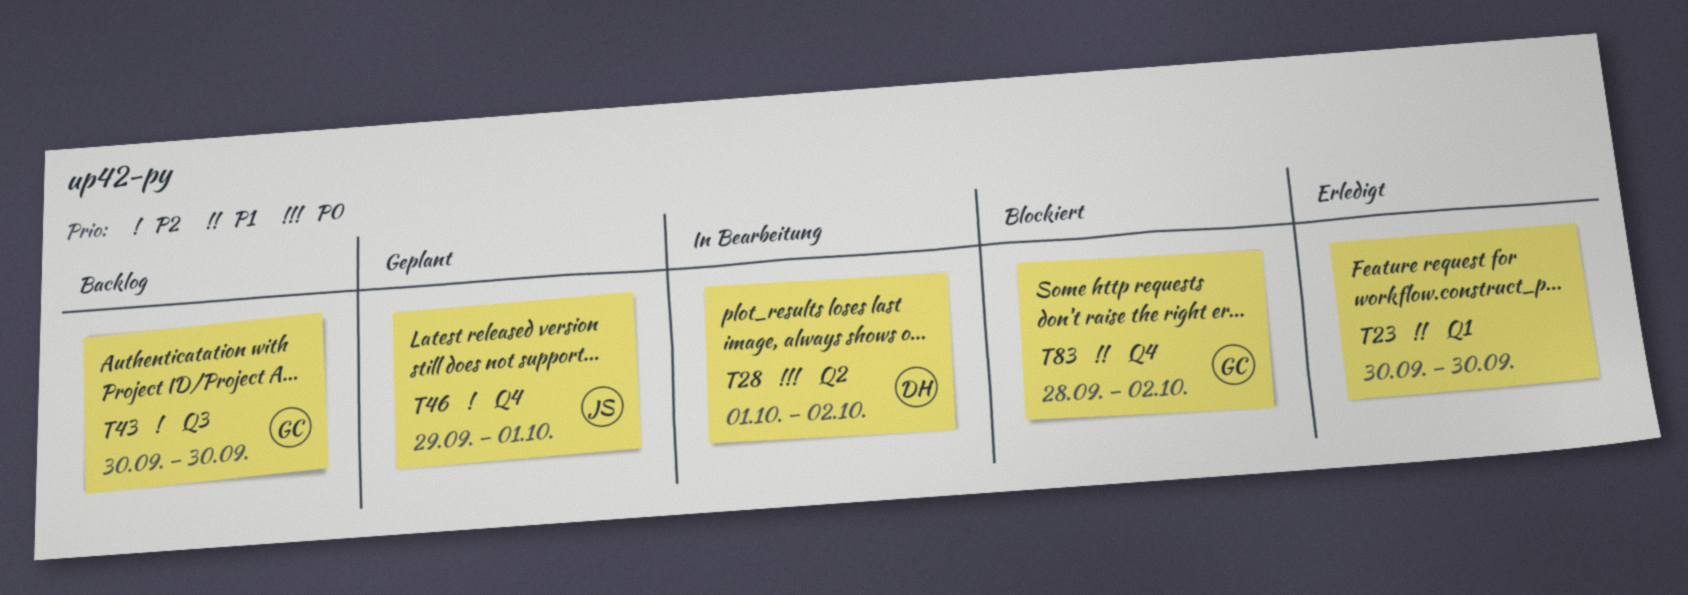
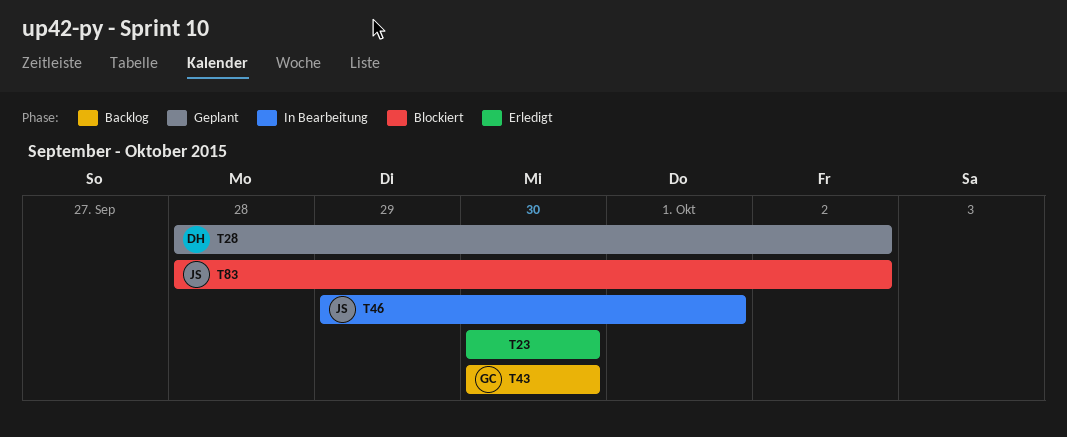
T28, status: In Bearbeitung -> Geplant
T28, start: Oct 1 -> Sep 28
T46, status: Geplant -> In Bearbeitung
T83, owner: GC -> JS

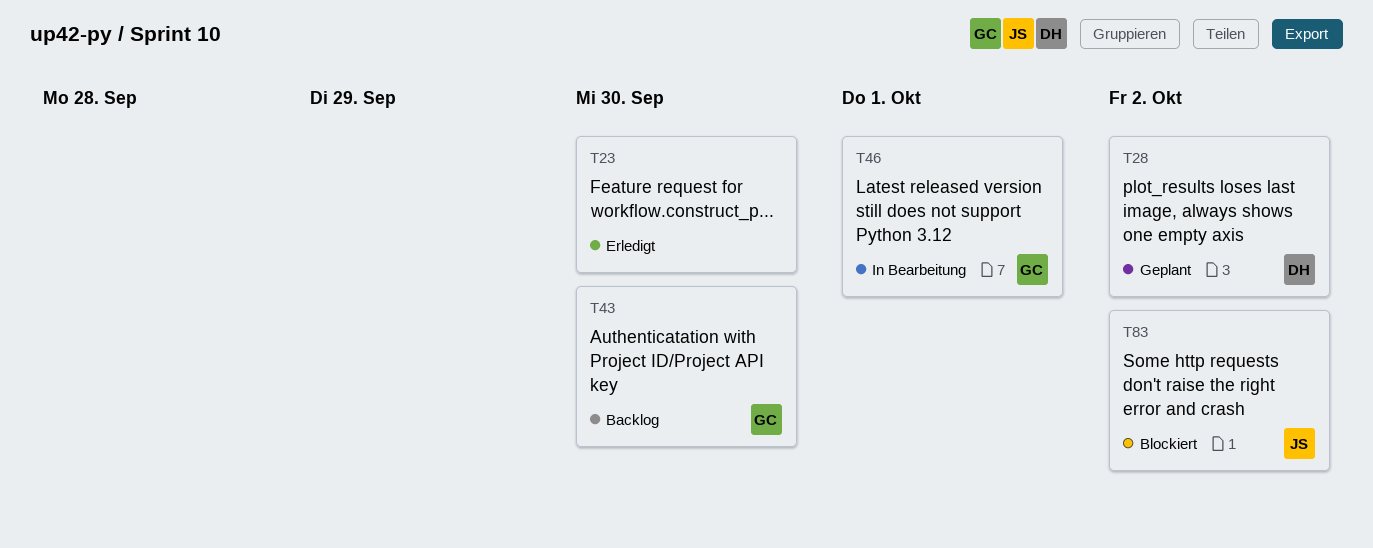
T46, owner: JS -> GC

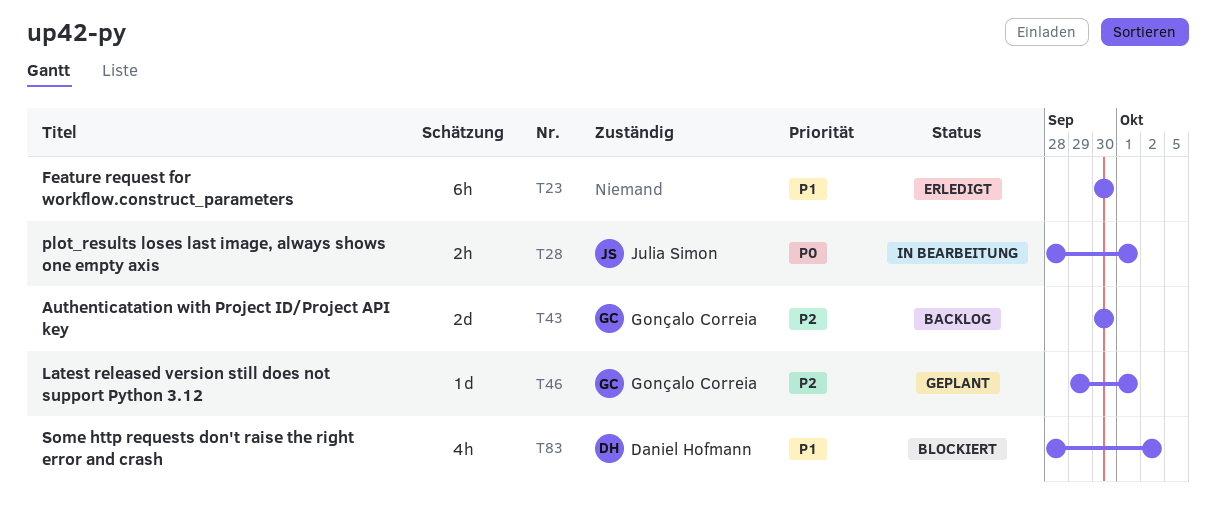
T28, status: Geplant -> In Bearbeitung
T28, owner: Daniel Hofmann -> Julia Simon
T28, due: Oct 2 -> Oct 1
T46, status: In Bearbeitung -> Geplant
T83, owner: Julia Simon -> Daniel Hofmann

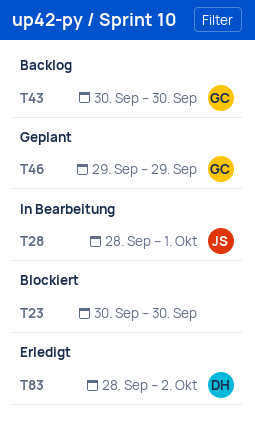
T23, status: Erledigt -> Blockiert
T46, due: Oct 1 -> Sep 29
T83, status: Blockiert -> Erledigt

